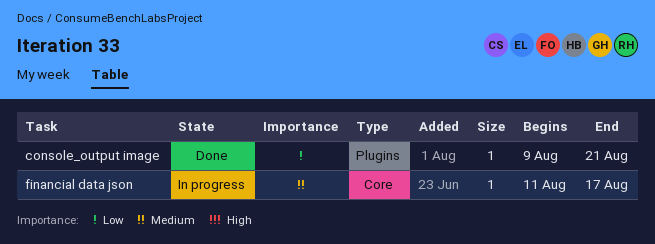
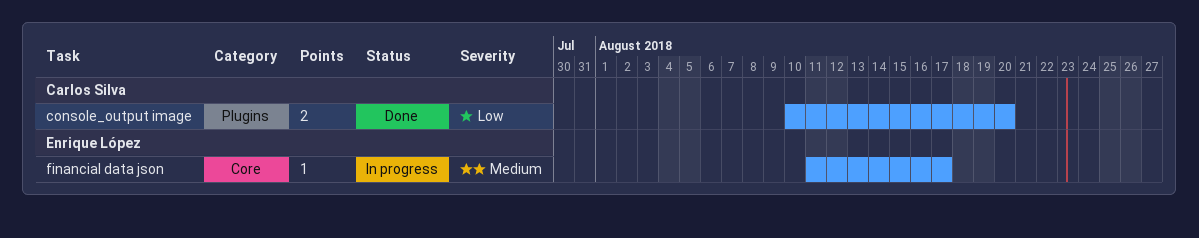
console_output image, estimate: 1 -> 2
console_output image, start: Aug 9 -> Aug 10
console_output image, due: Aug 21 -> Aug 20

